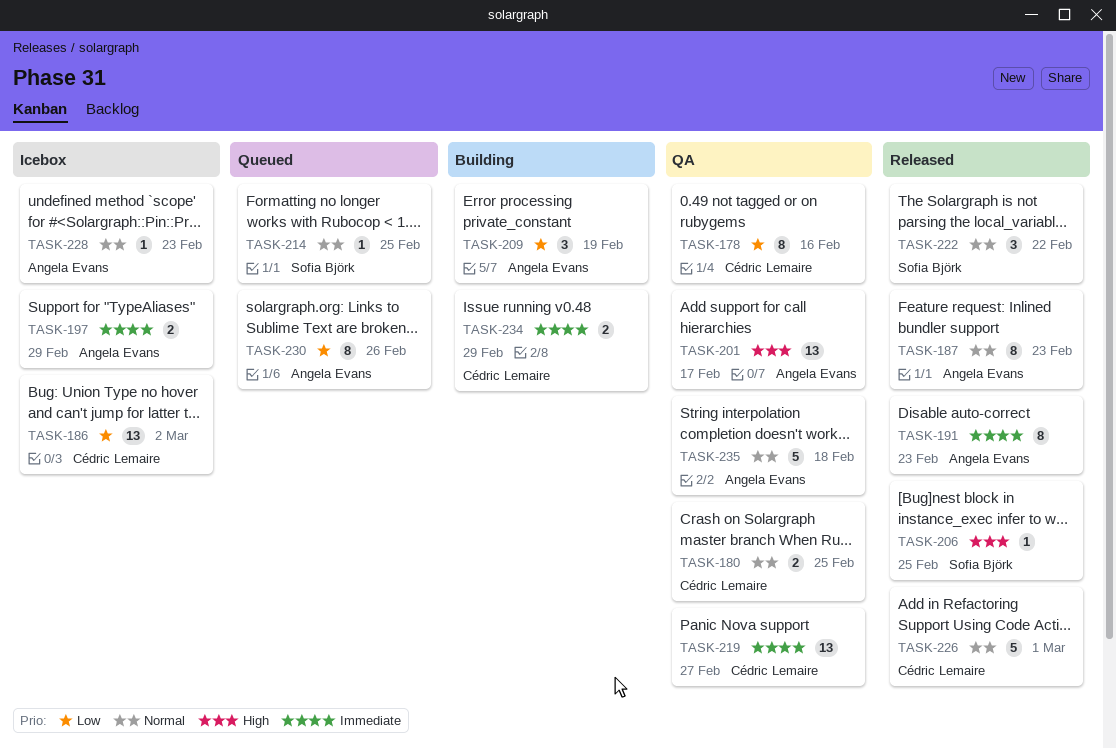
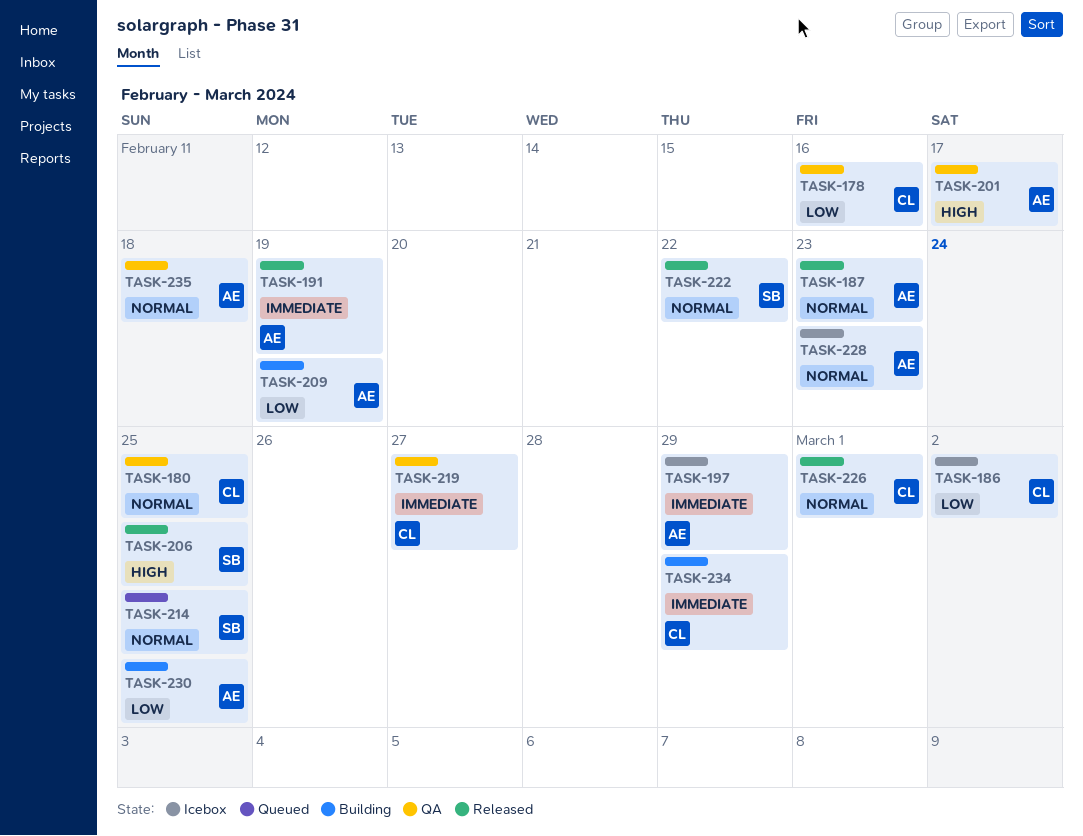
TASK-191, due: Feb 23 -> Feb 19
TASK-230, status: Queued -> Building
TASK-230, due: Feb 26 -> Feb 25

